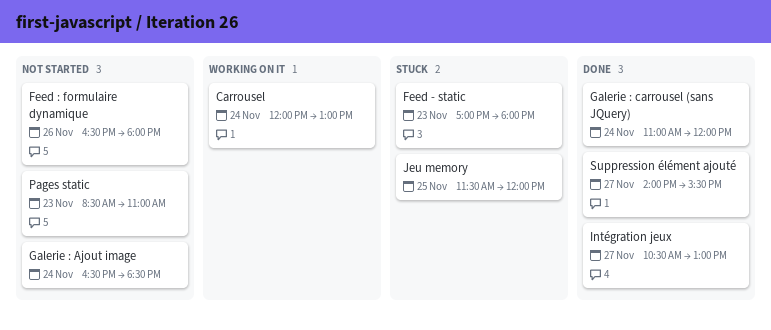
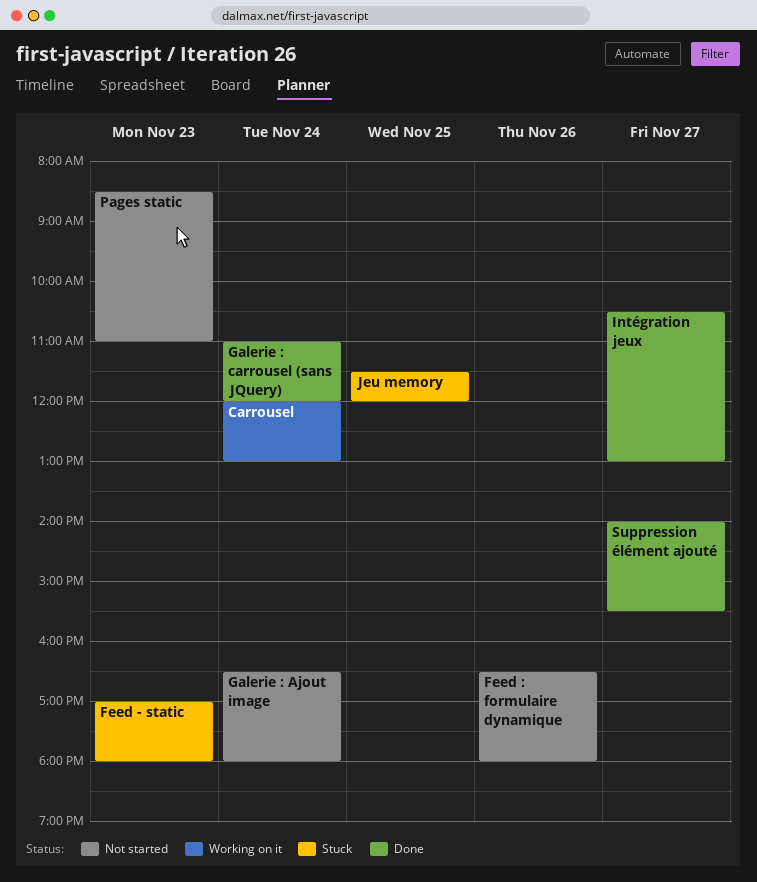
Galerie : Ajout image, ends: 18:30 -> 18:00

